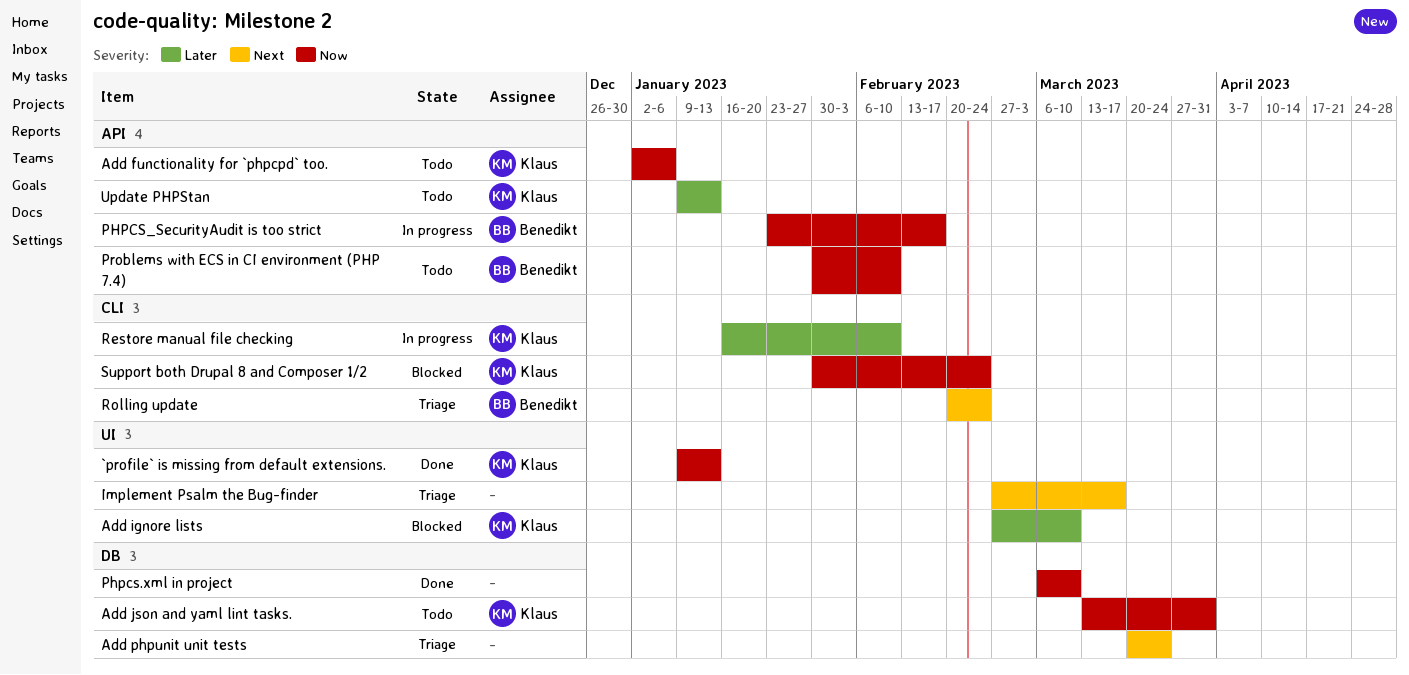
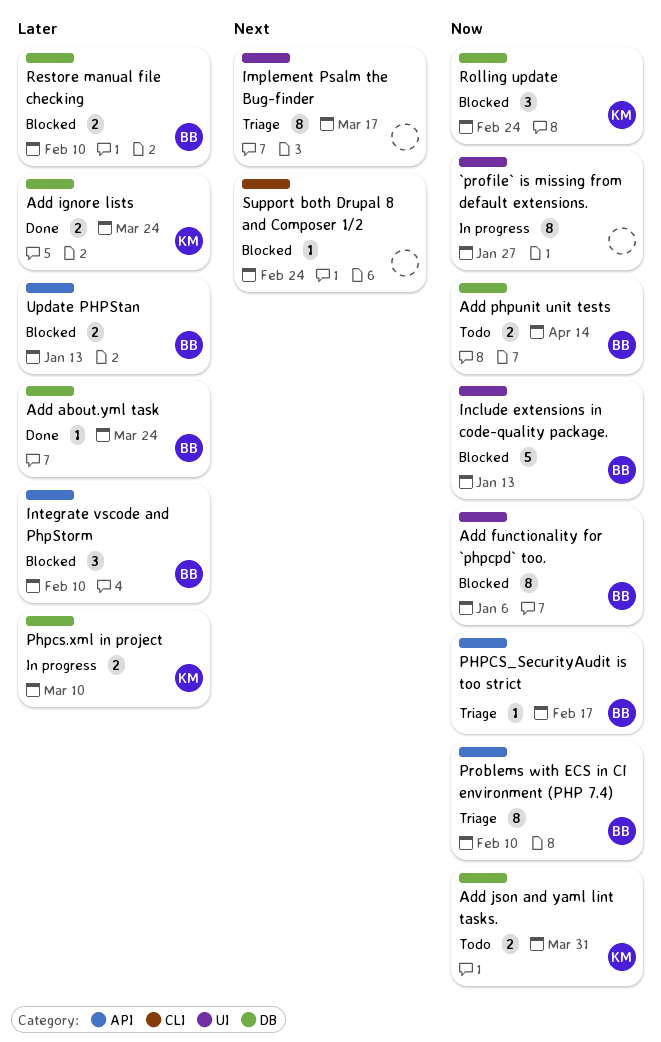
`profile` is missing from default extensions., status: Done -> In progress
`profile` is missing from default extensions., owner: Klaus -> none
`profile` is missing from default extensions., due: Jan 13 -> Jan 27
Add about.yml task: none -> present
Add functionality for `phpcpd` too., status: Todo -> Blocked
Add functionality for `phpcpd` too., owner: Klaus -> Benedikt
Add functionality for `phpcpd` too., label: API -> UI
Add ignore lists, status: Blocked -> Done
Add ignore lists, label: UI -> DB
Add ignore lists, due: Mar 10 -> Mar 24
Add phpunit unit tests, status: Triage -> Todo
Add phpunit unit tests, owner: none -> Benedikt
Add phpunit unit tests, priority: Next -> Now
Add phpunit unit tests, due: Mar 24 -> Apr 14
Include extensions in code-quality package.: none -> present
Integrate vscode and PhpStorm: none -> present
Phpcs.xml in project, status: Done -> In progress
Phpcs.xml in project, owner: none -> Klaus
Phpcs.xml in project, priority: Now -> Later
PHPCS_SecurityAudit is too strict, status: In progress -> Triage
Problems with ECS in CI environment (PHP 7.4), status: Todo -> Triage
Restore manual file checking, status: In progress -> Blocked
Restore manual file checking, owner: Klaus -> Benedikt
Restore manual file checking, label: CLI -> DB
Rolling update, status: Triage -> Blocked
Rolling update, owner: Benedikt -> Klaus
Rolling update, priority: Next -> Now
Rolling update, label: CLI -> DB
Support both Drupal 8 and Composer 1/2, owner: Klaus -> none
Support both Drupal 8 and Composer 1/2, priority: Now -> Next
Update PHPStan, status: Todo -> Blocked
Update PHPStan, owner: Klaus -> Benedikt

